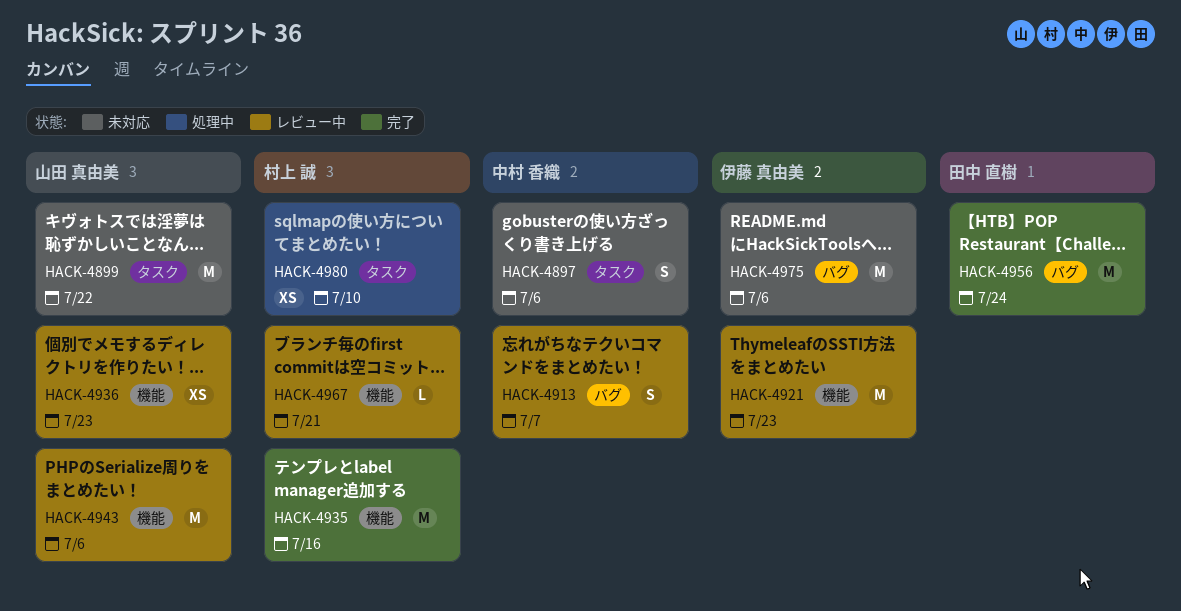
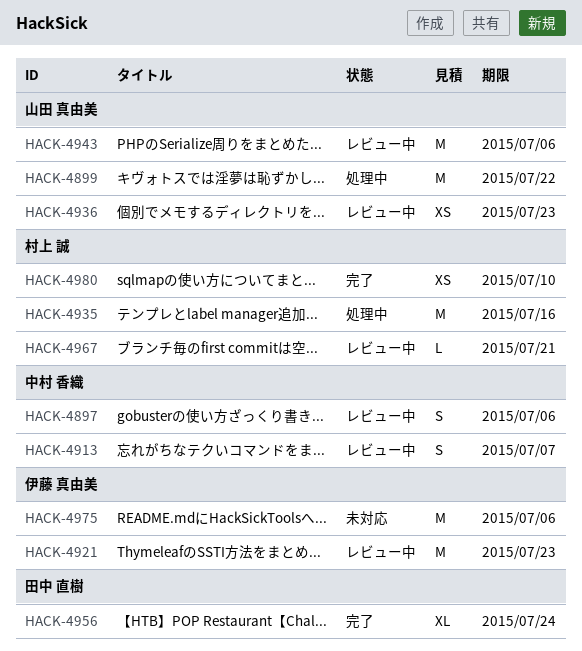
HACK-4897, status: 未対応 -> レビュー中
HACK-4899, status: 未対応 -> 処理中
HACK-4935, status: 完了 -> 処理中
HACK-4956, estimate: M -> XL
HACK-4980, status: 処理中 -> 完了

